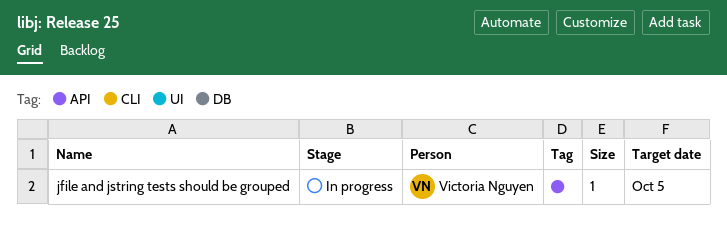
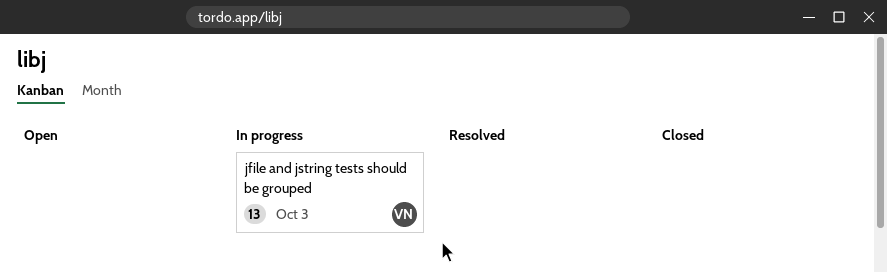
jfile and jstring tests should be grouped, estimate: 1 -> 13
jfile and jstring tests should be grouped, due: Oct 5 -> Oct 3

